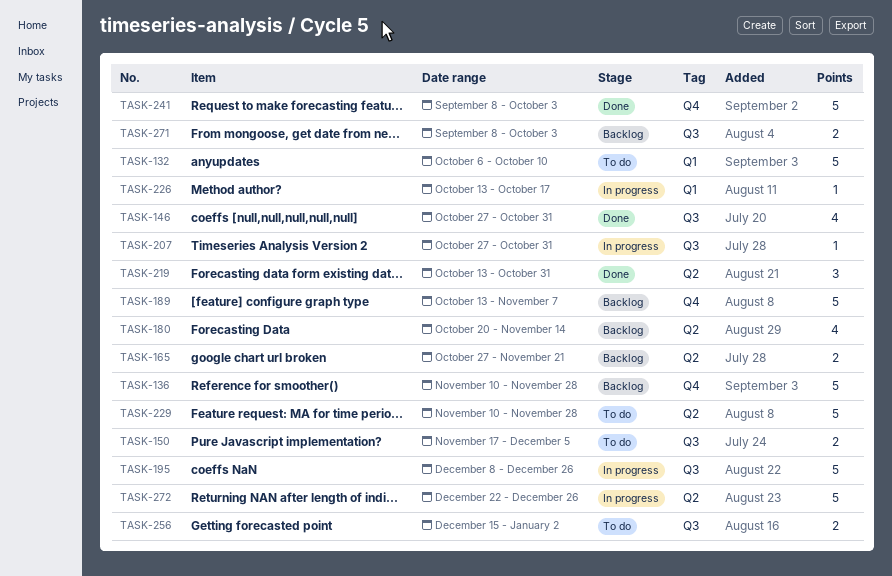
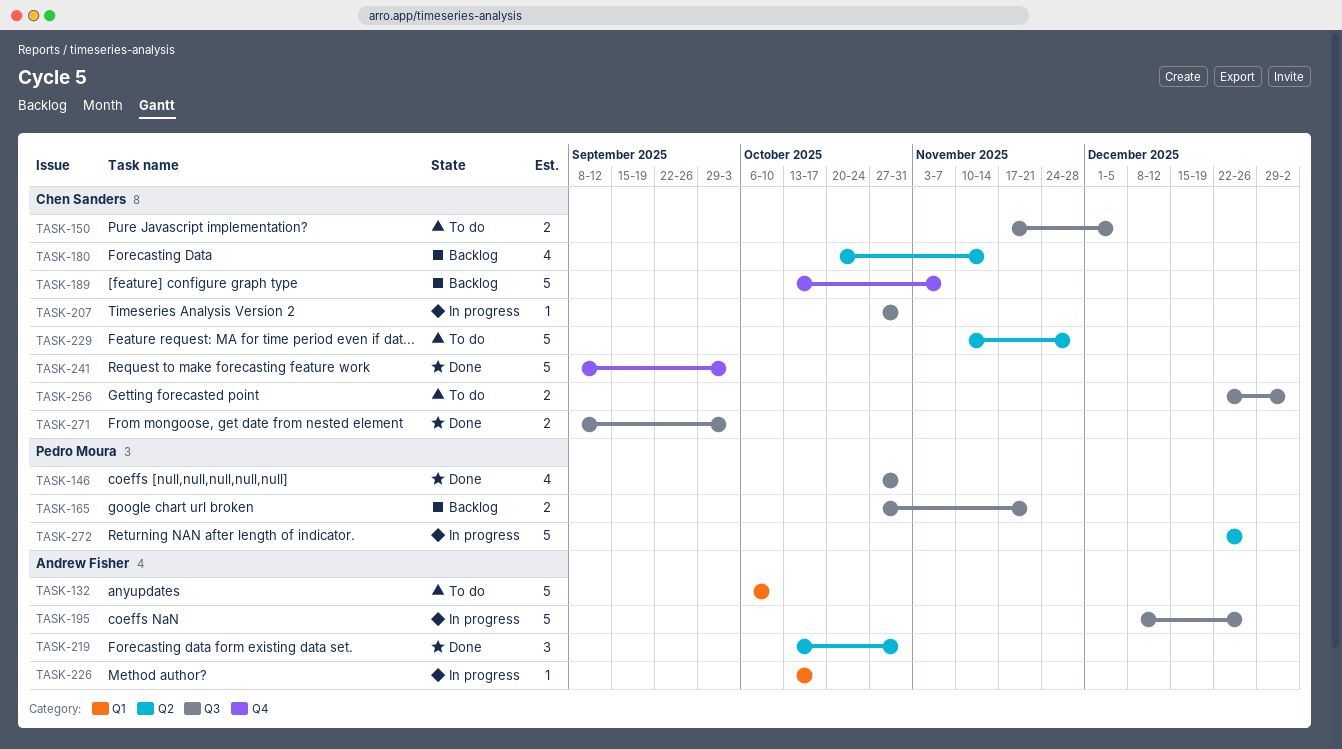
TASK-136: present -> none
TASK-165, label: Q2 -> Q3
TASK-256, start: Dec 15 -> Dec 22
TASK-271, status: Backlog -> Done

